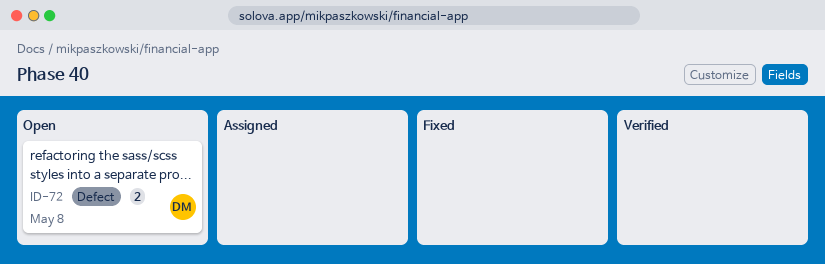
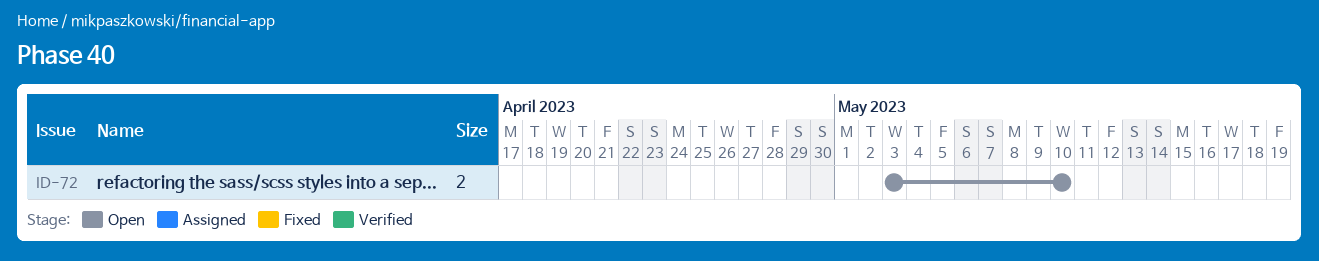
ID-72, due: May 8 -> May 10

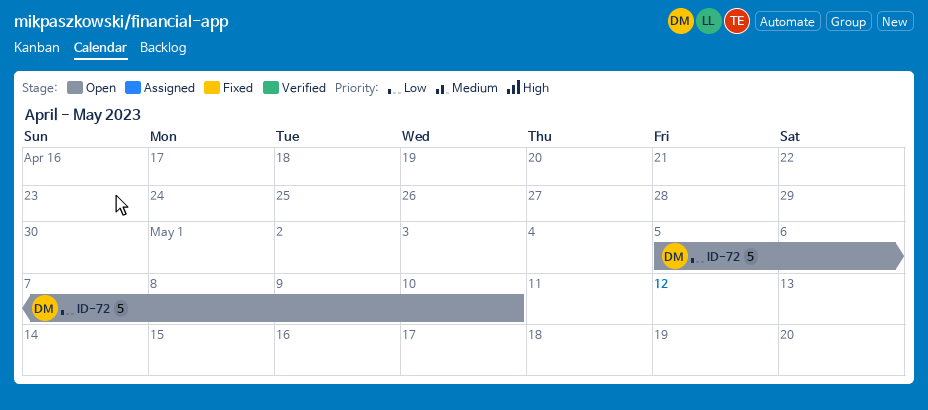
ID-72, estimate: 2 -> 5
ID-72, start: May 3 -> May 5

